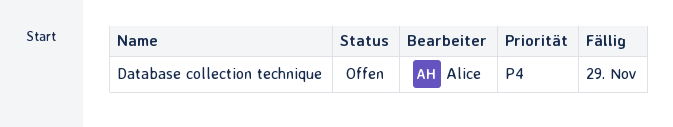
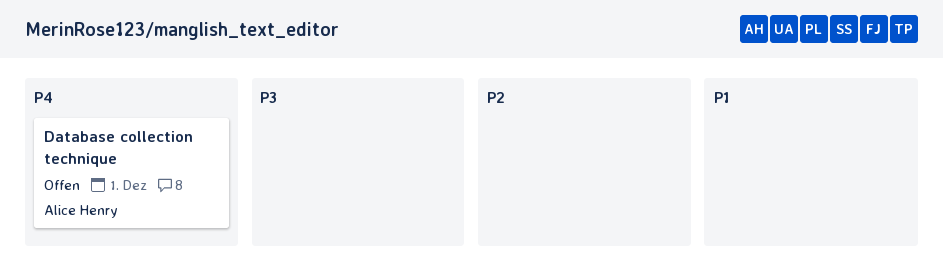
Database collection technique, due: Nov 29 -> Dec 1

